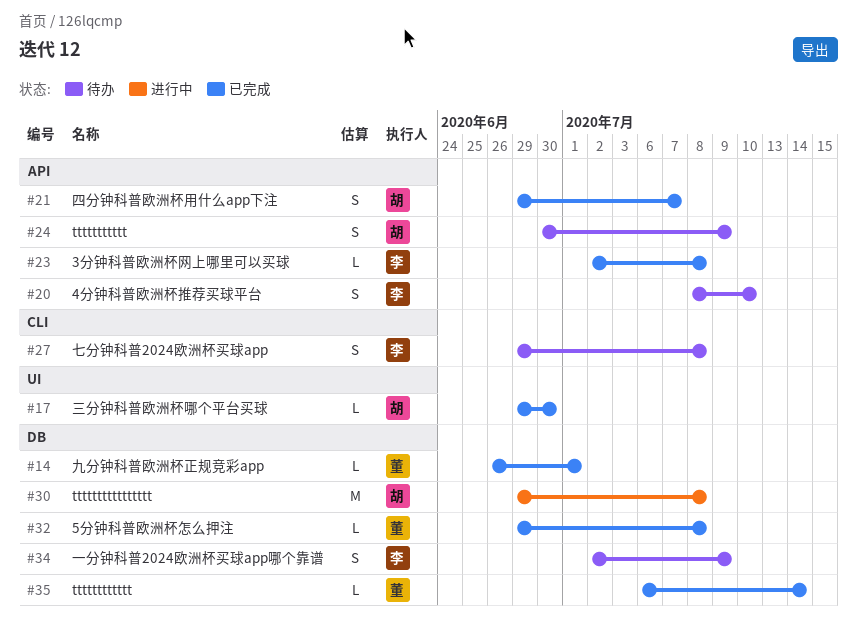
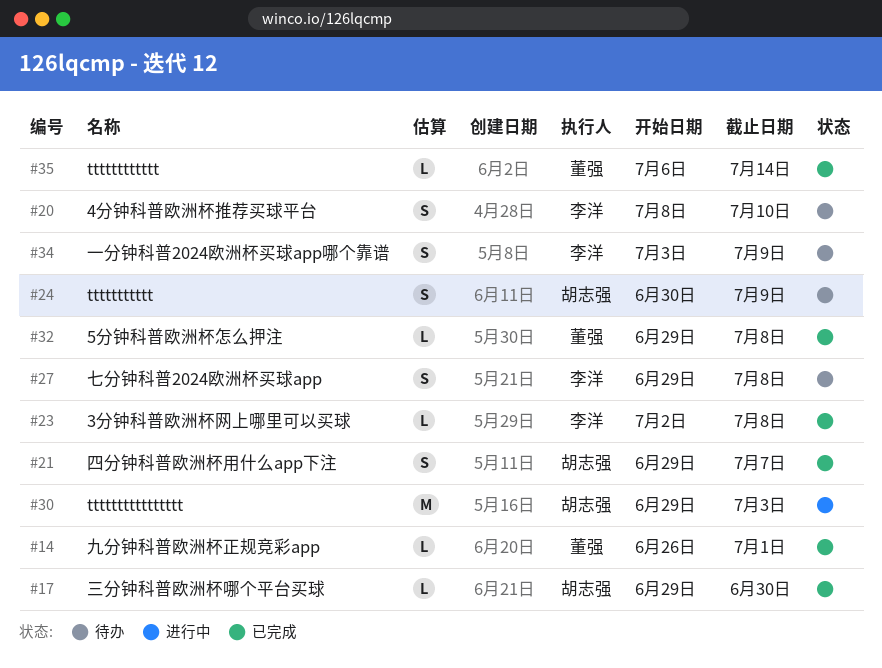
#30, due: Jul 8 -> Jul 3
#34, start: Jul 2 -> Jul 3

